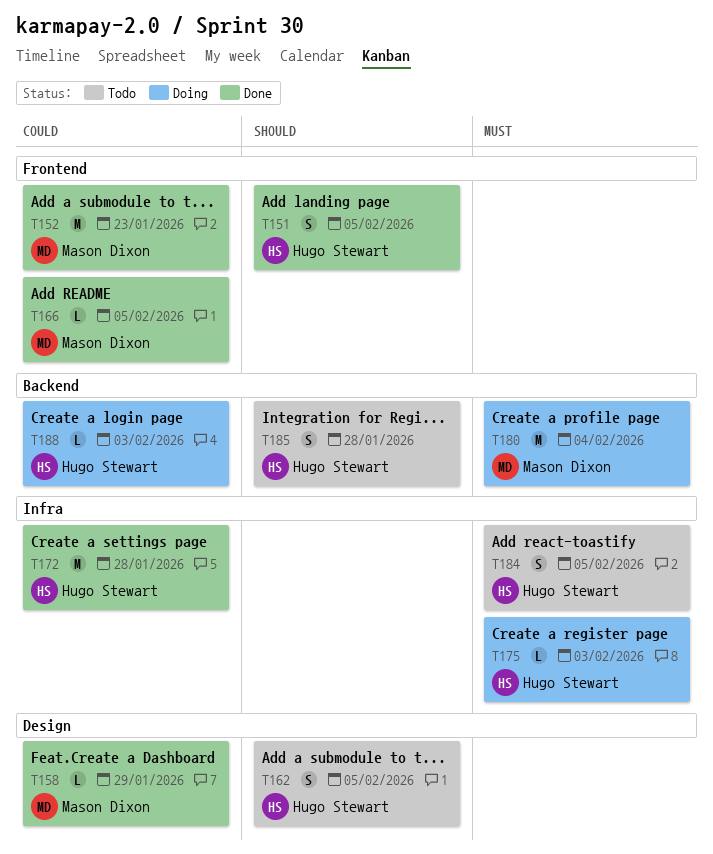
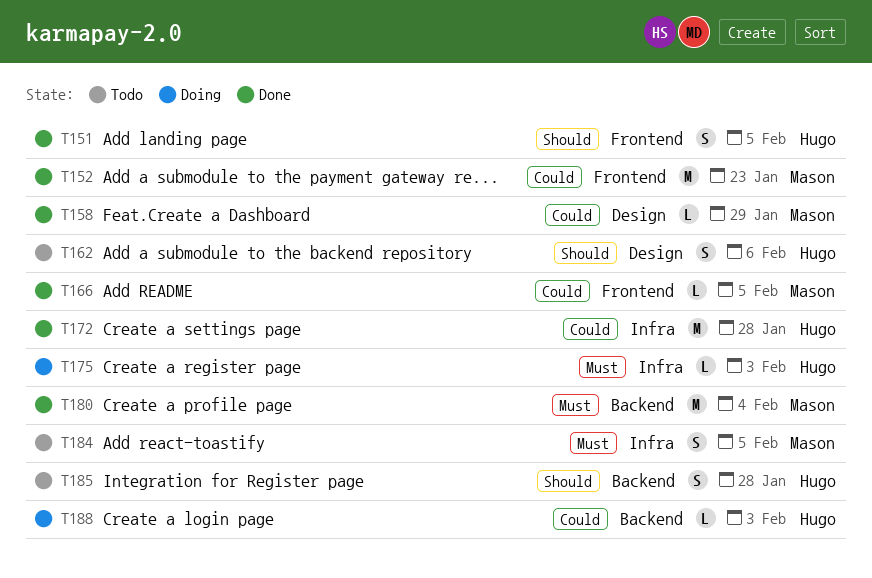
T162, due: Feb 5 -> Feb 6
T180, status: Doing -> Done
T184, owner: Hugo Stewart -> Mason Dixon

